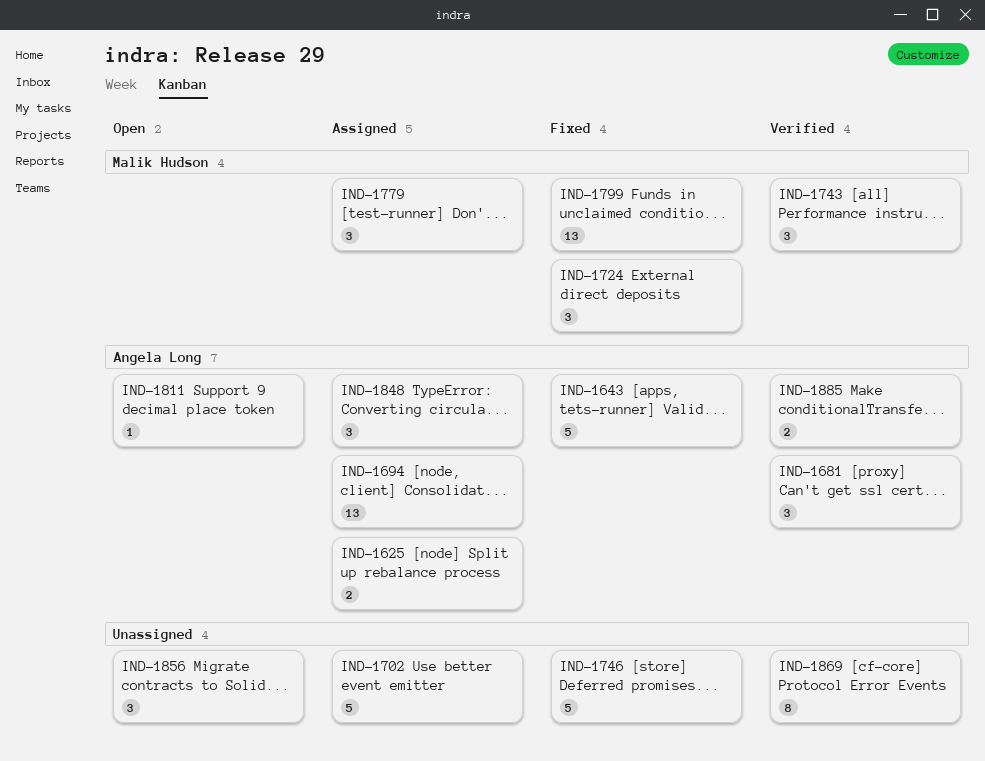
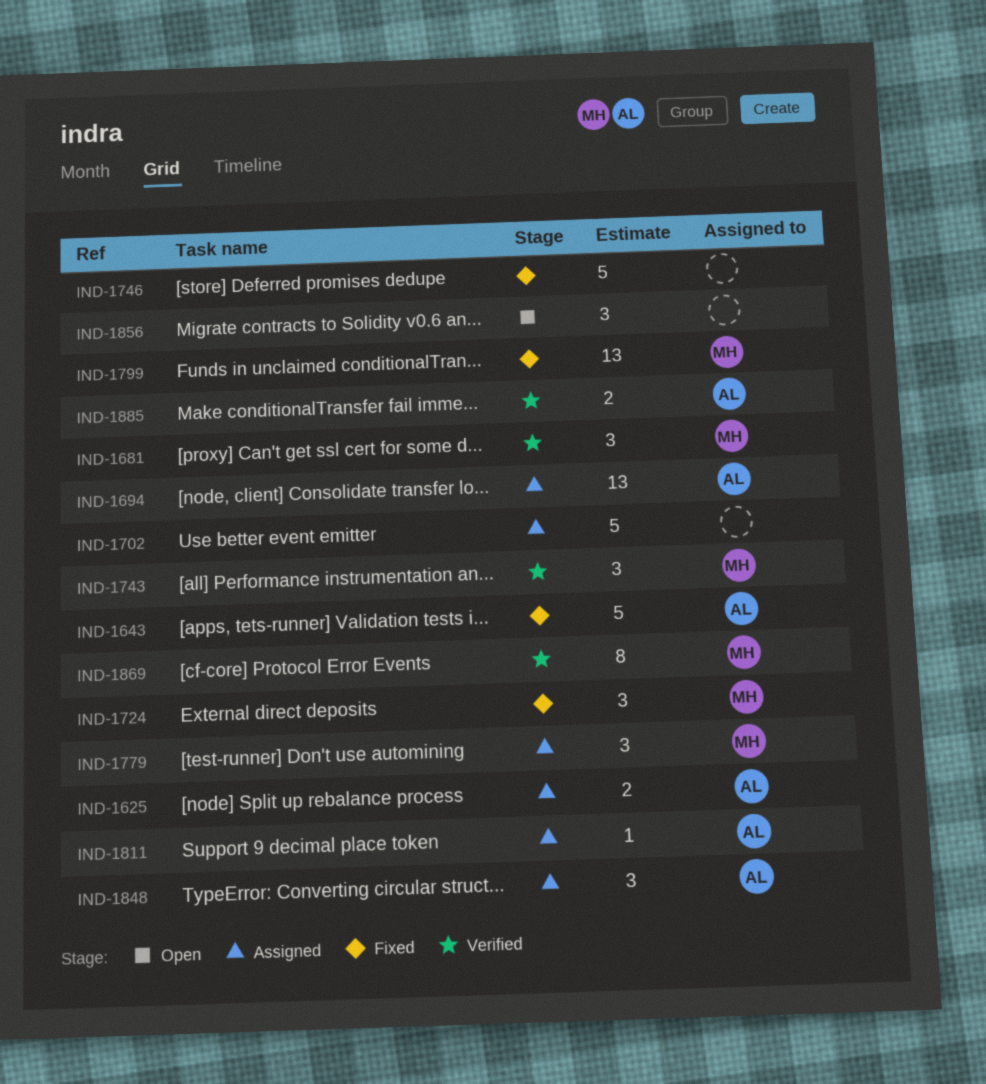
IND-1681, owner: Angela Long -> Malik Hudson
IND-1811, status: Open -> Assigned
IND-1869, owner: none -> Malik Hudson

